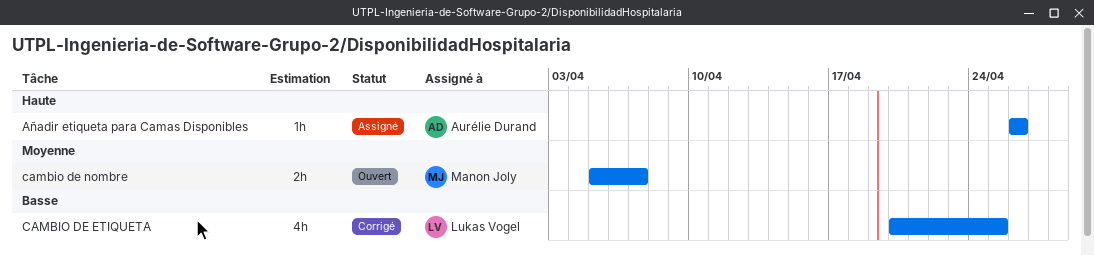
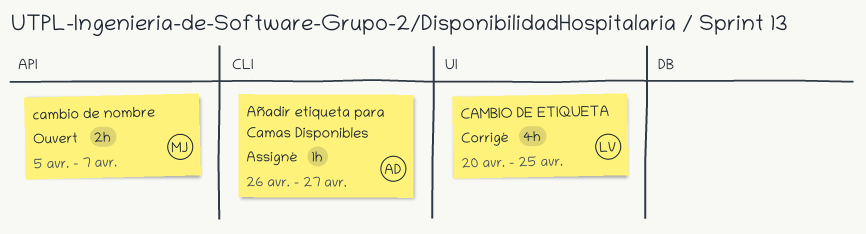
Añadir etiqueta para Camas Disponibles, due: Apr 26 -> Apr 27

